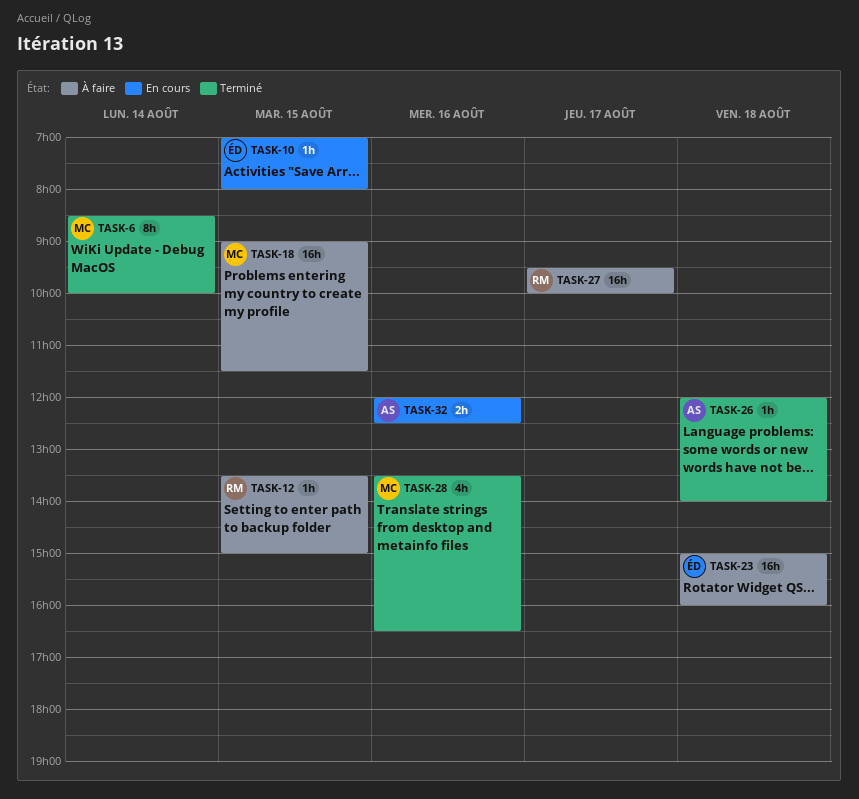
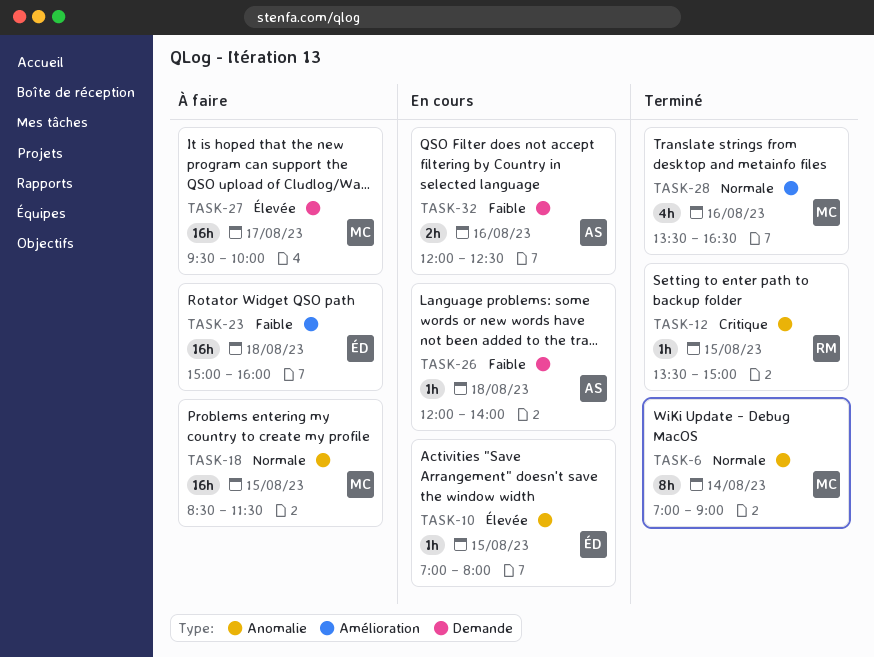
TASK-6, begins: 08:30 -> 07:00
TASK-6, ends: 10:00 -> 09:00
TASK-12, status: À faire -> Terminé
TASK-18, begins: 09:00 -> 08:30
TASK-26, status: Terminé -> En cours
TASK-27, owner: RM -> MC

